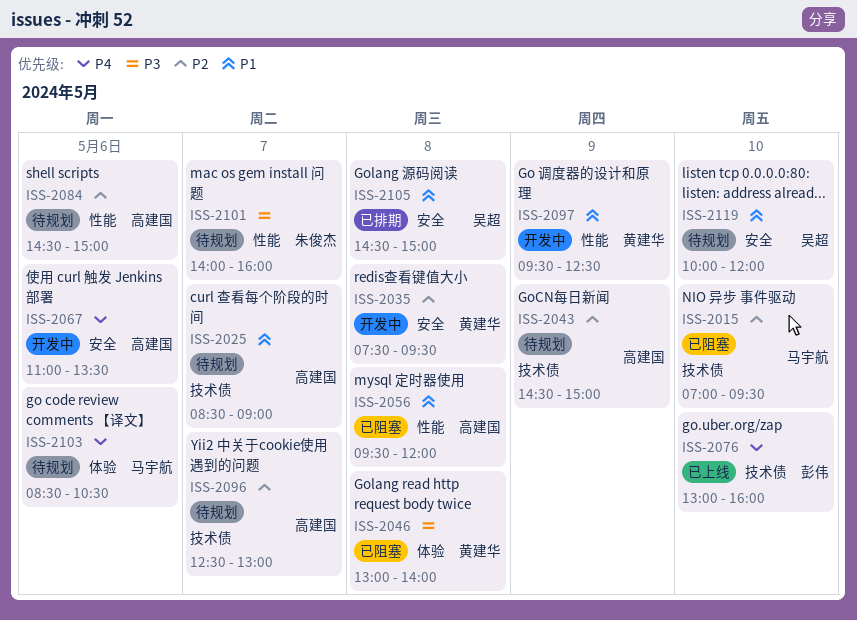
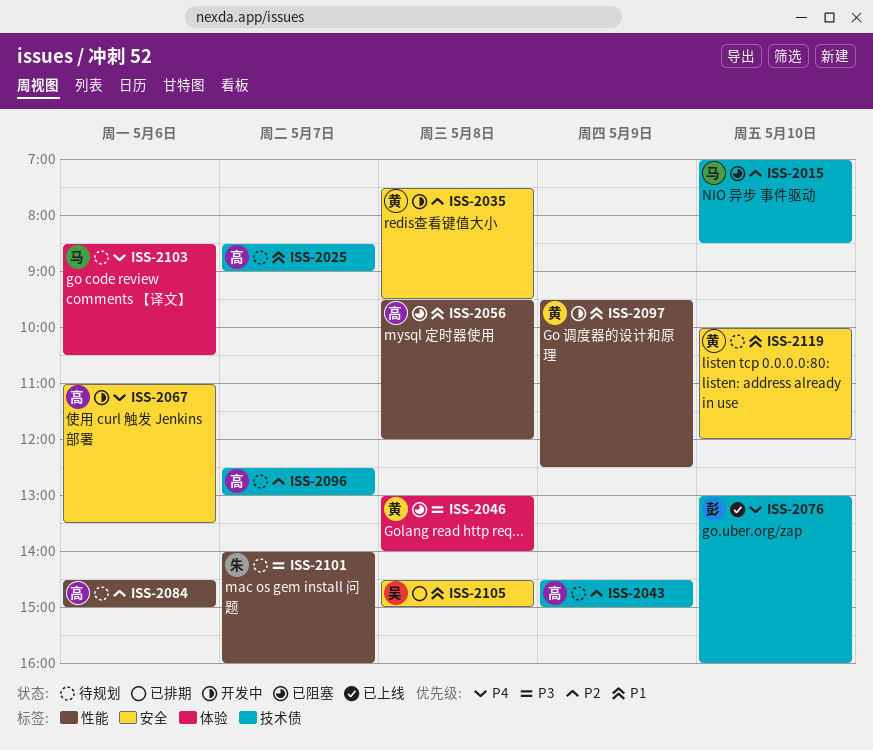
ISS-2015, ends: 09:30 -> 08:30
ISS-2119, owner: 吴超 -> 黄建华

